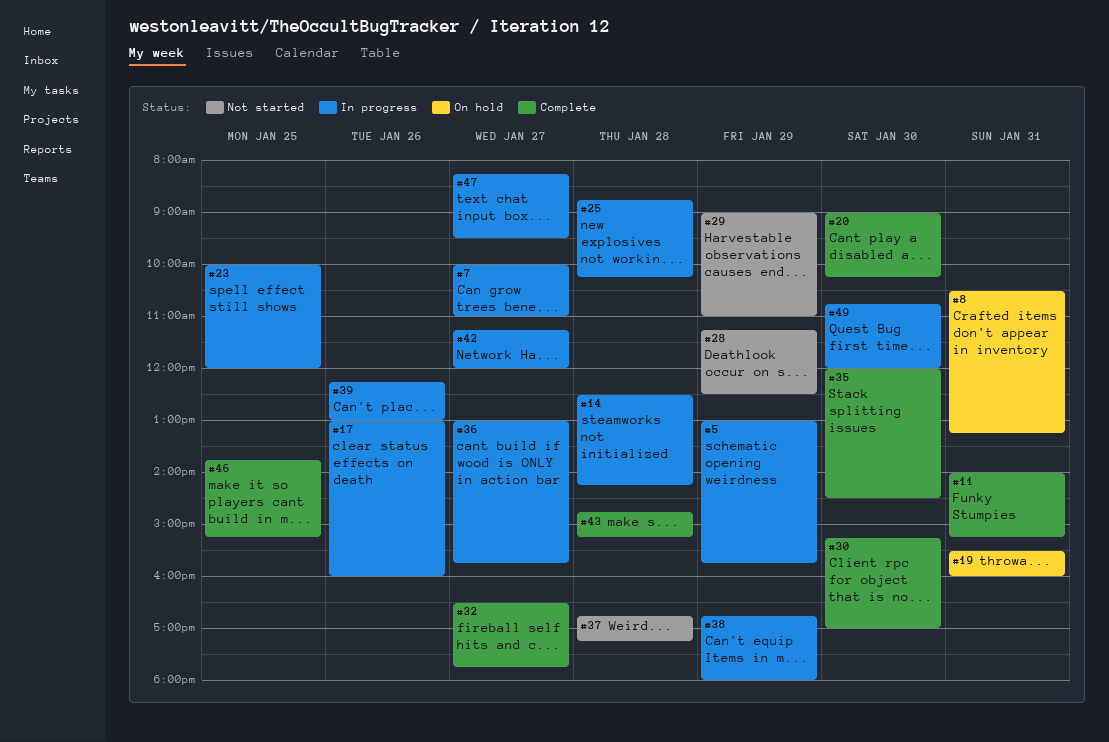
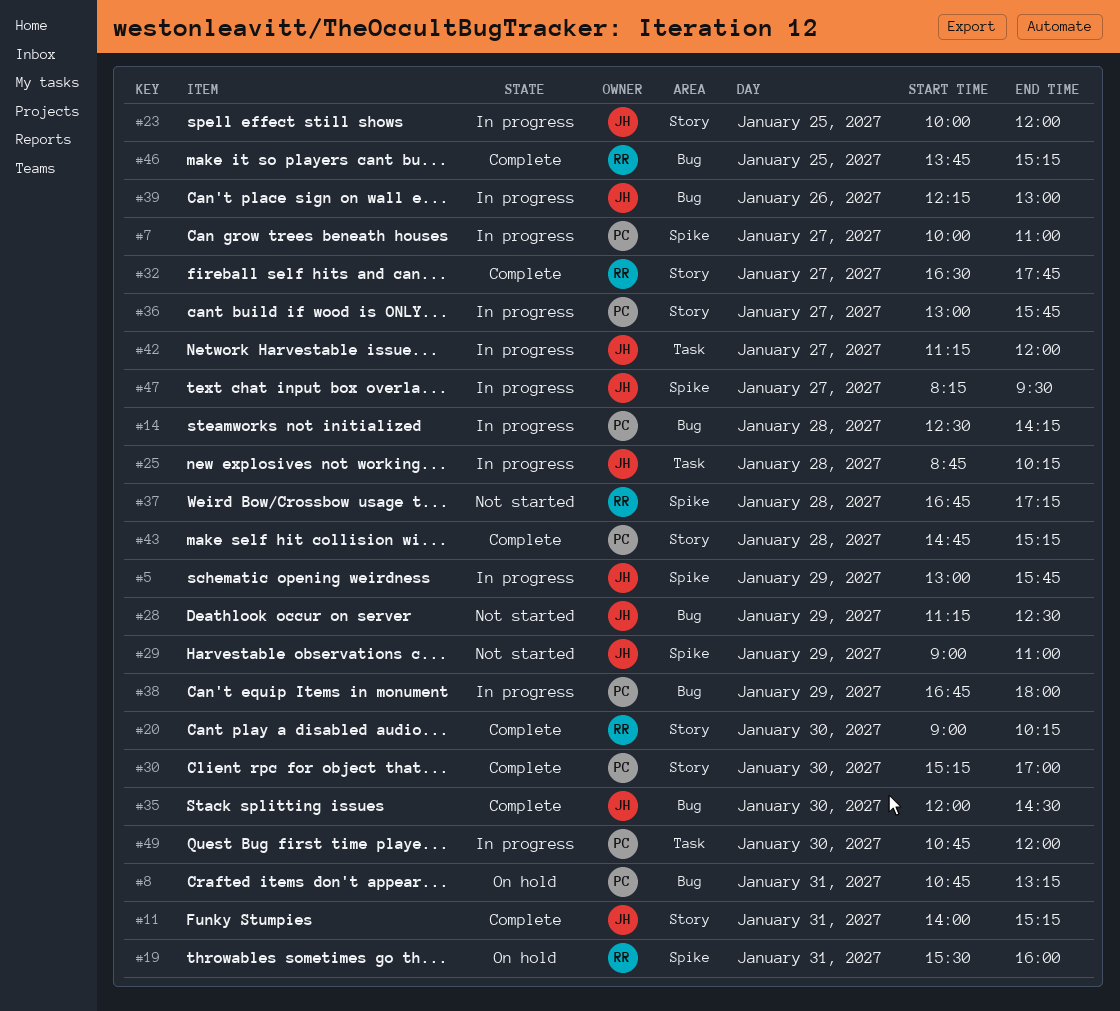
#8, begins: 10:30 -> 10:45
#17: present -> none

